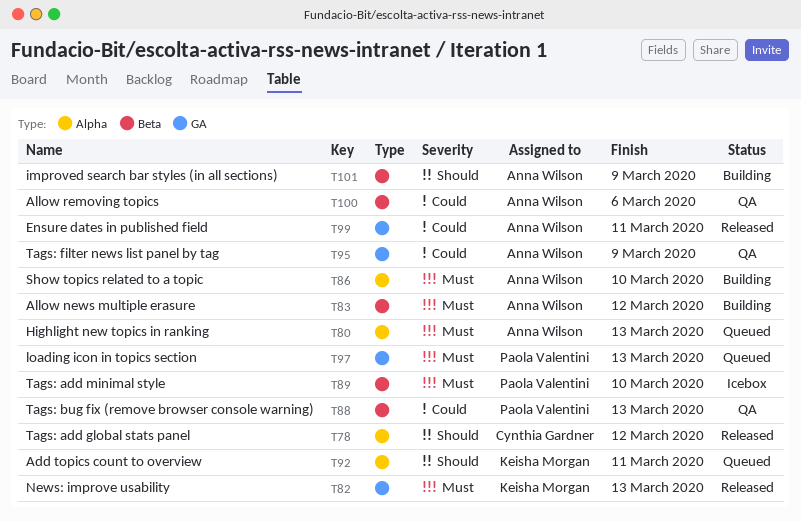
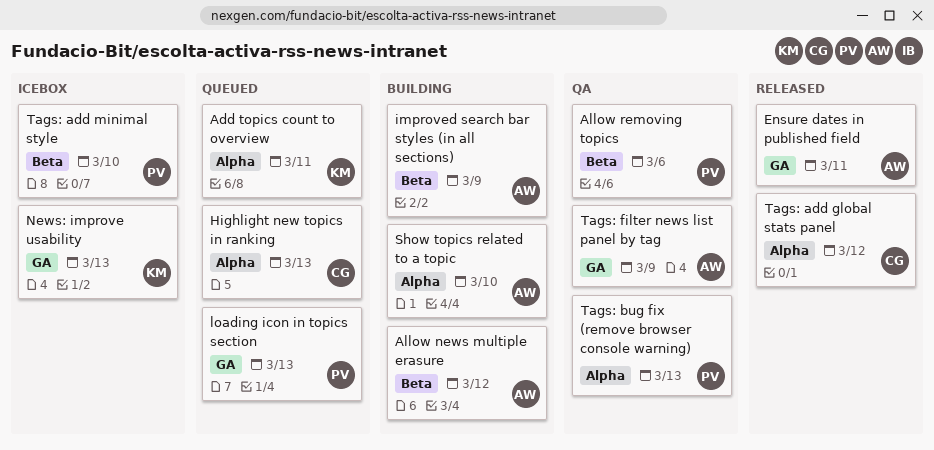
Allow removing topics, owner: Anna Wilson -> Paola Valentini
Highlight new topics in ranking, owner: Anna Wilson -> Cynthia Gardner
News: improve usability, status: Released -> Icebox
Tags: bug fix (remove browser console warning), label: Beta -> Alpha

